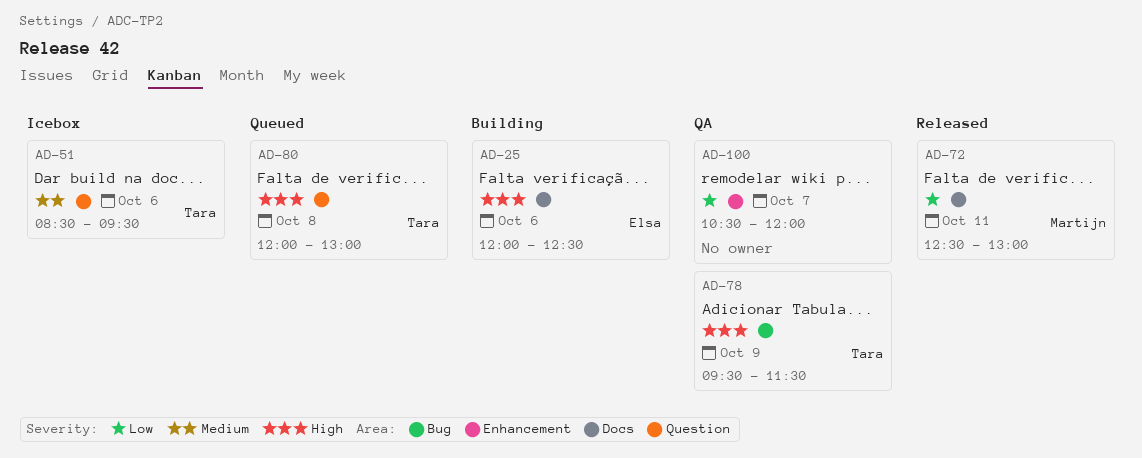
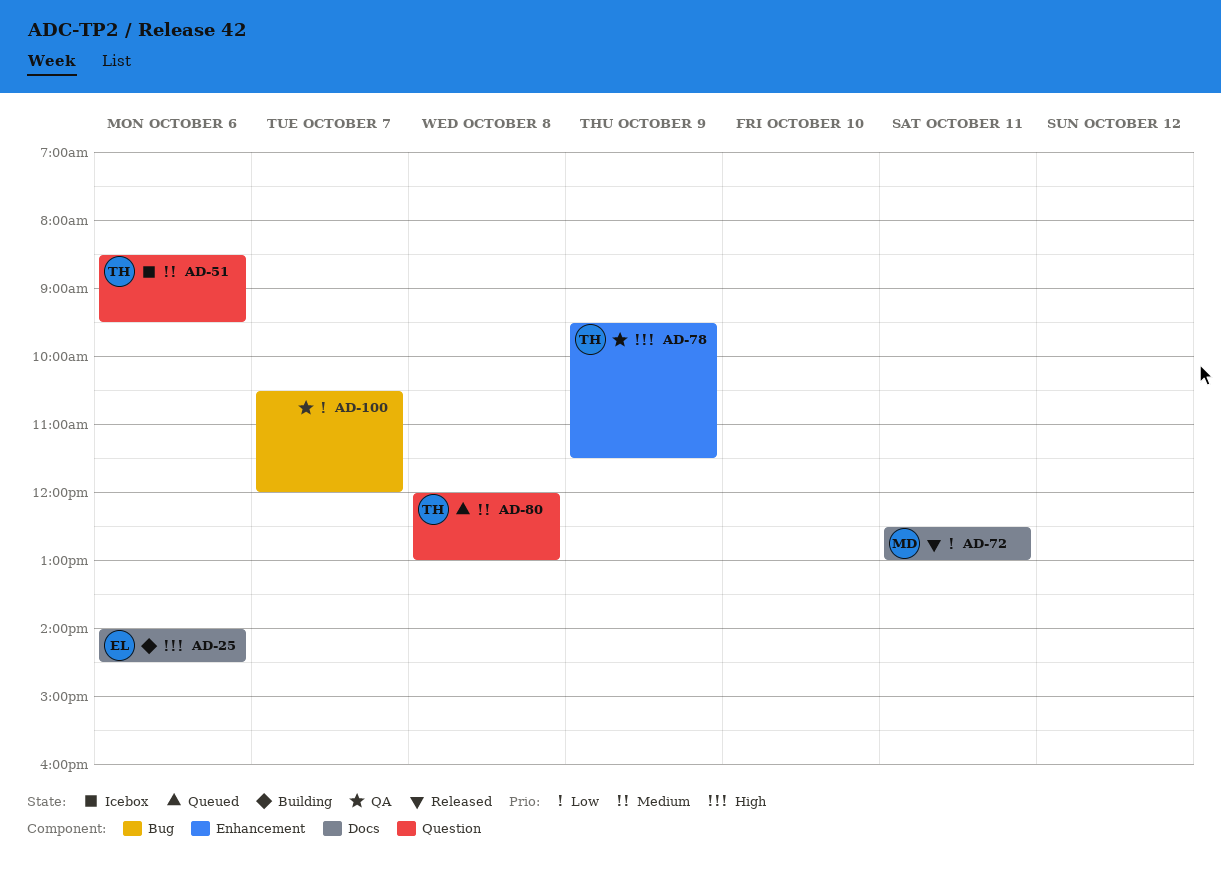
AD-25, begins: 12:00 -> 14:00
AD-25, ends: 12:30 -> 14:30
AD-78, label: Bug -> Enhancement
AD-80, priority: High -> Medium
AD-100, label: Enhancement -> Bug

